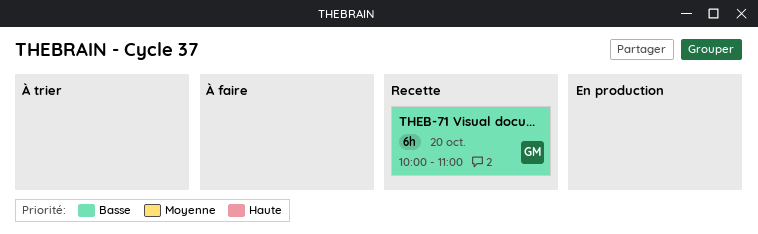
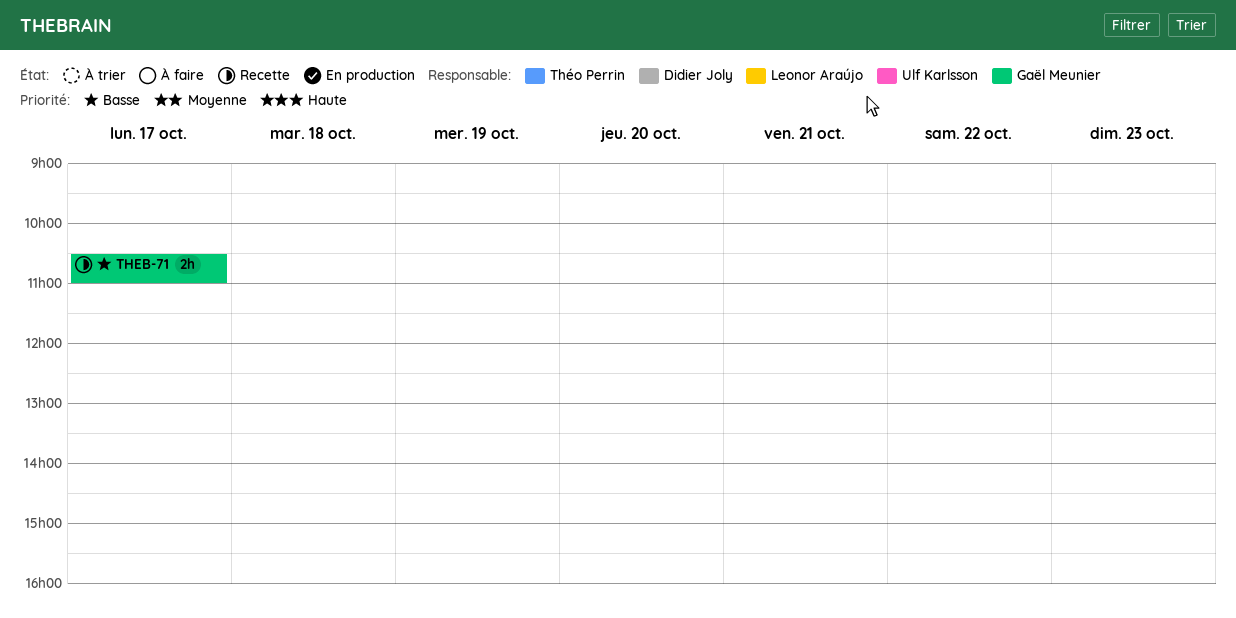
THEB-71, estimate: 6h -> 2h
THEB-71, day: Oct 20 -> Oct 17
THEB-71, begins: 10:00 -> 10:30

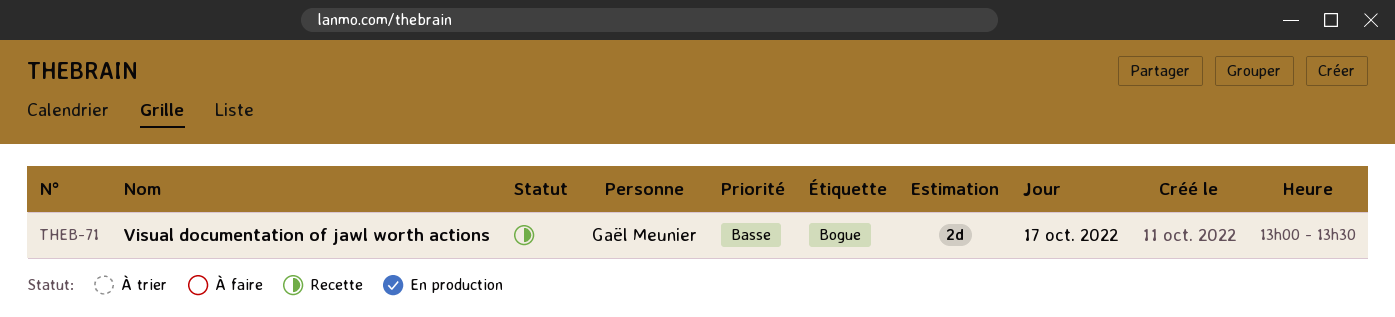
THEB-71, estimate: 2h -> 2d
THEB-71, begins: 10:30 -> 13:00
THEB-71, ends: 11:00 -> 13:30

